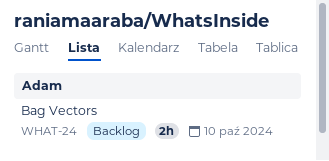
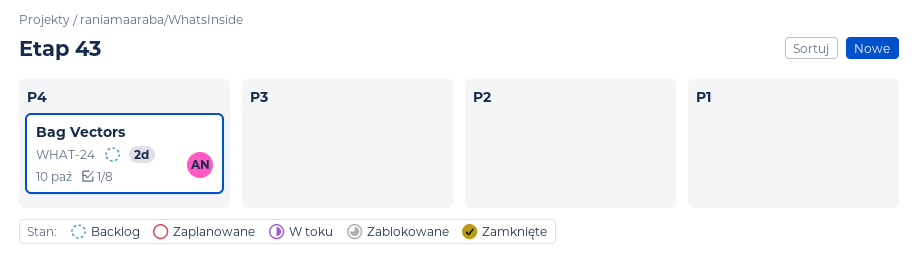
WHAT-24, estimate: 2h -> 2d

